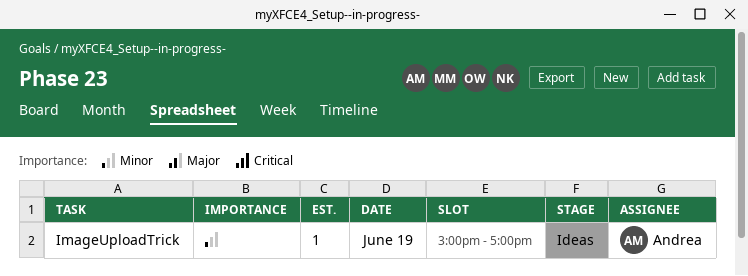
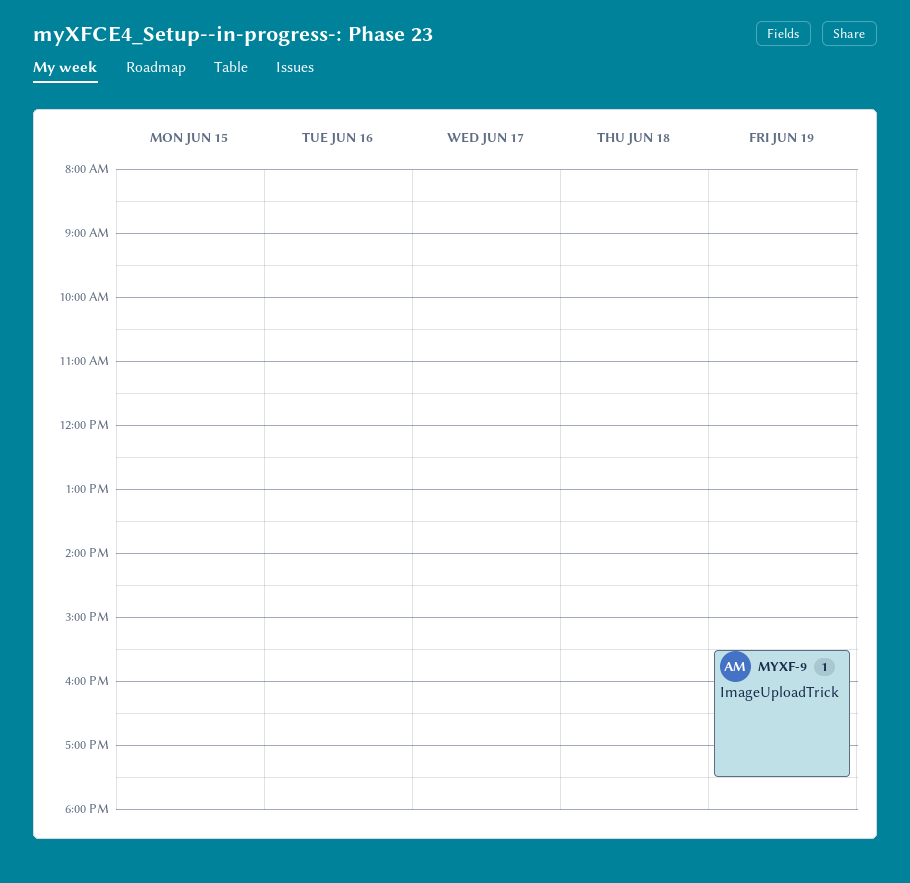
ImageUploadTrick, begins: 15:00 -> 15:30
ImageUploadTrick, ends: 17:00 -> 17:30

